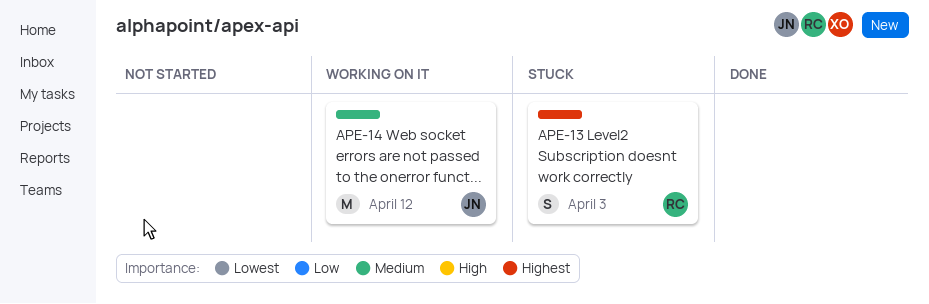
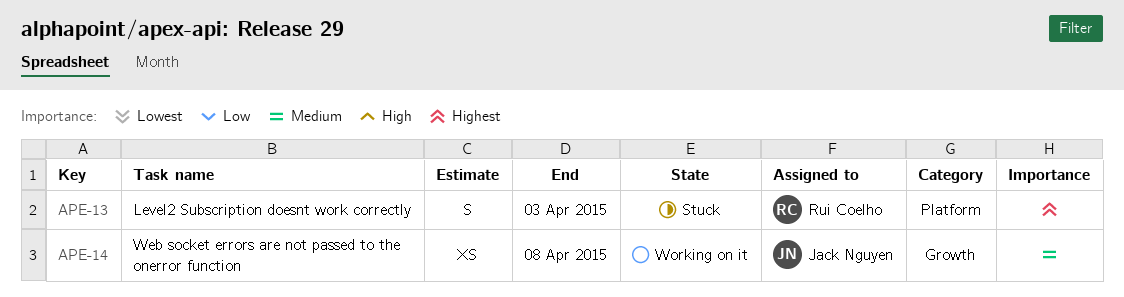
APE-14, estimate: M -> XS
APE-14, due: Apr 12 -> Apr 8

